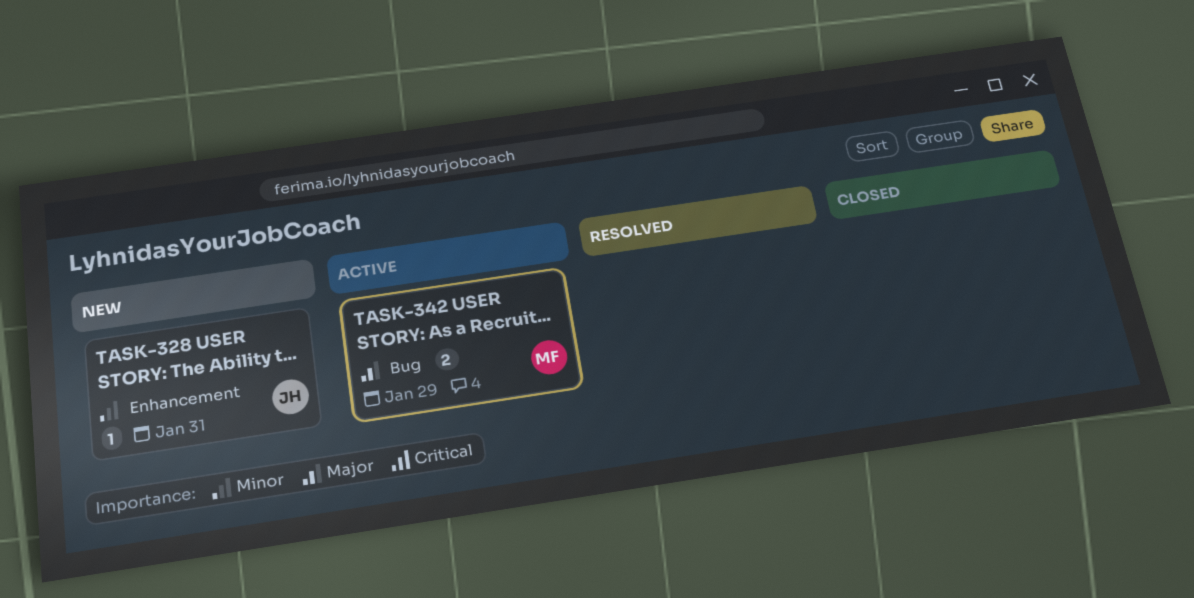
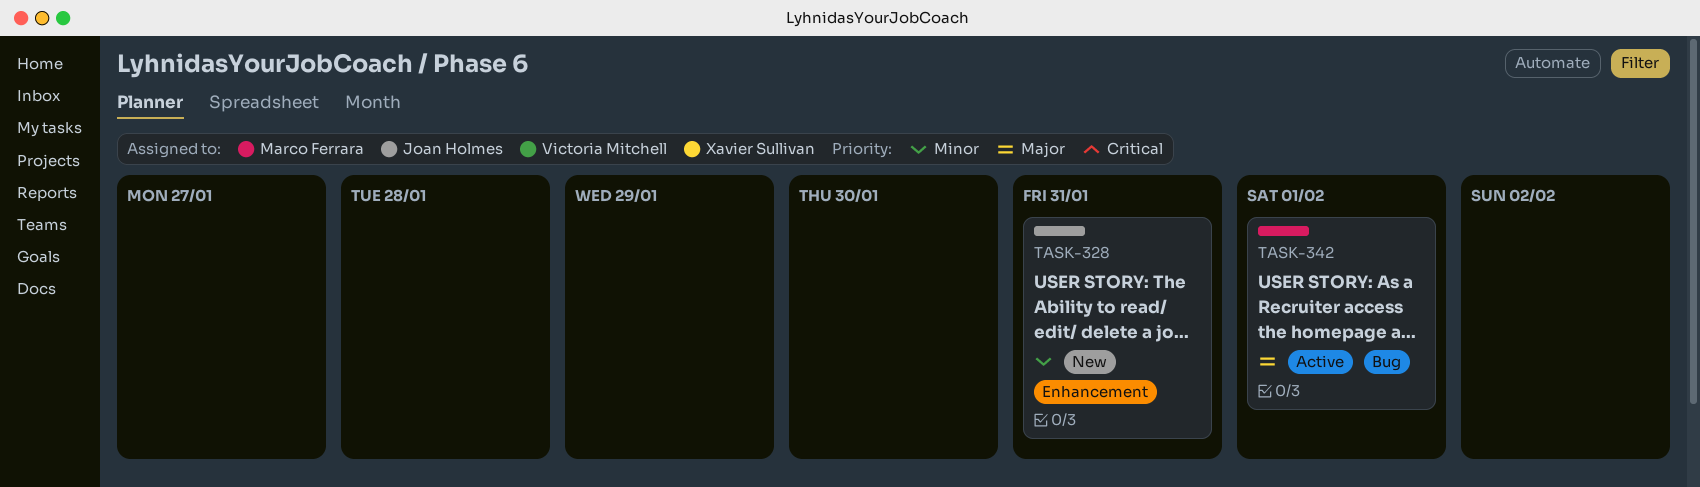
TASK-342, due: Jan 29 -> Feb 1

